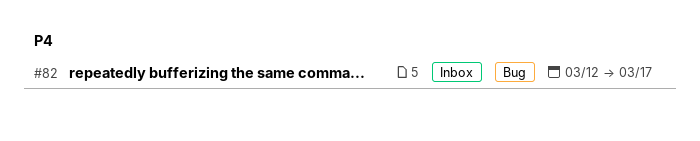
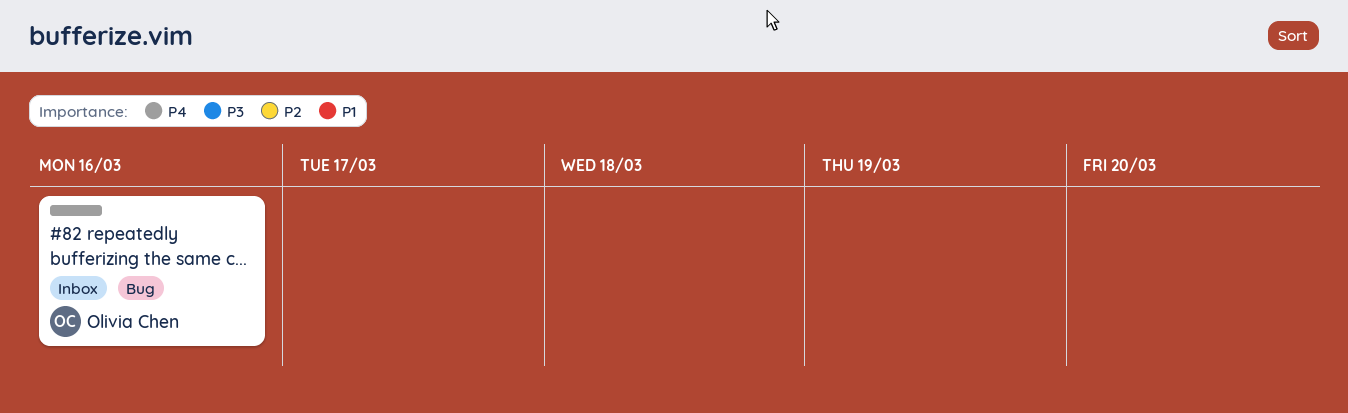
#82, due: Mar 17 -> Mar 16

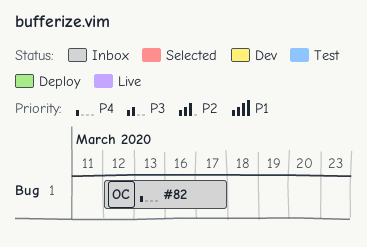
#82, due: Mar 16 -> Mar 17

